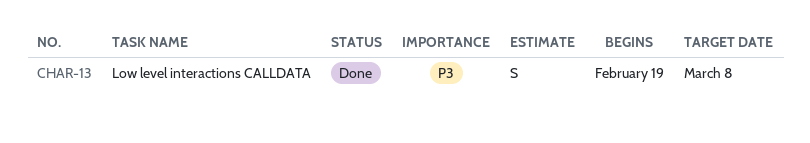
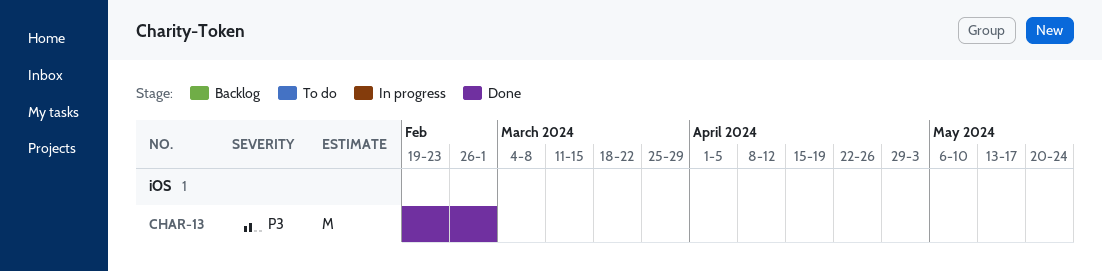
CHAR-13, estimate: S -> M
CHAR-13, due: Mar 8 -> Mar 1

